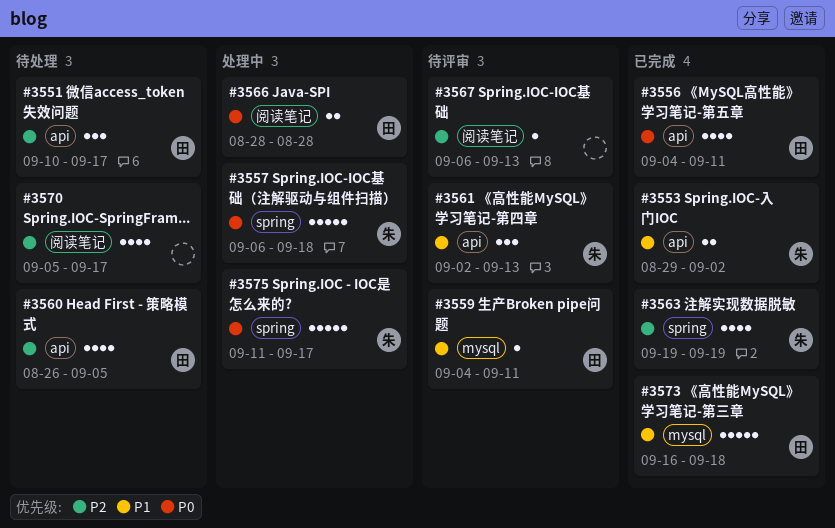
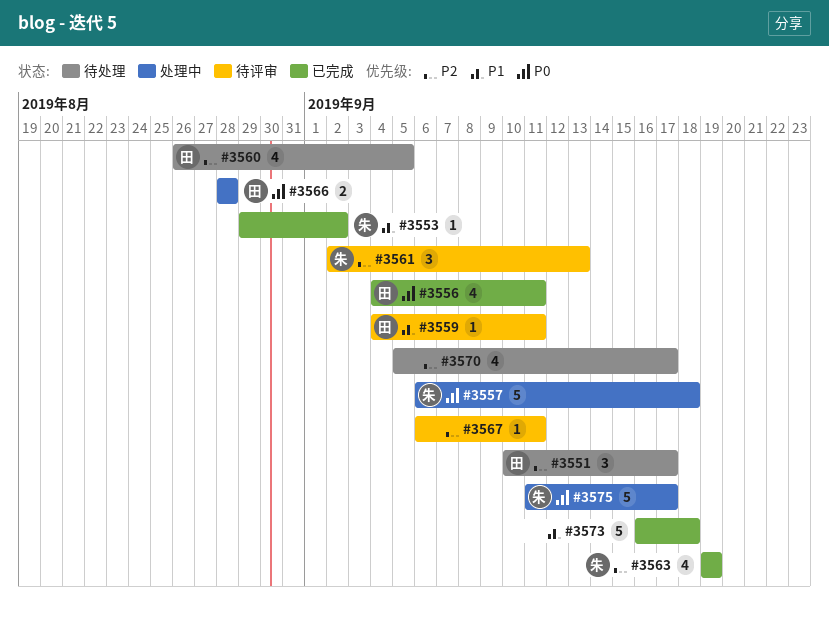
#3553, estimate: 2 -> 1
#3561, priority: P1 -> P2
#3567, due: Sep 13 -> Sep 11
#3573, owner: 田 -> none

